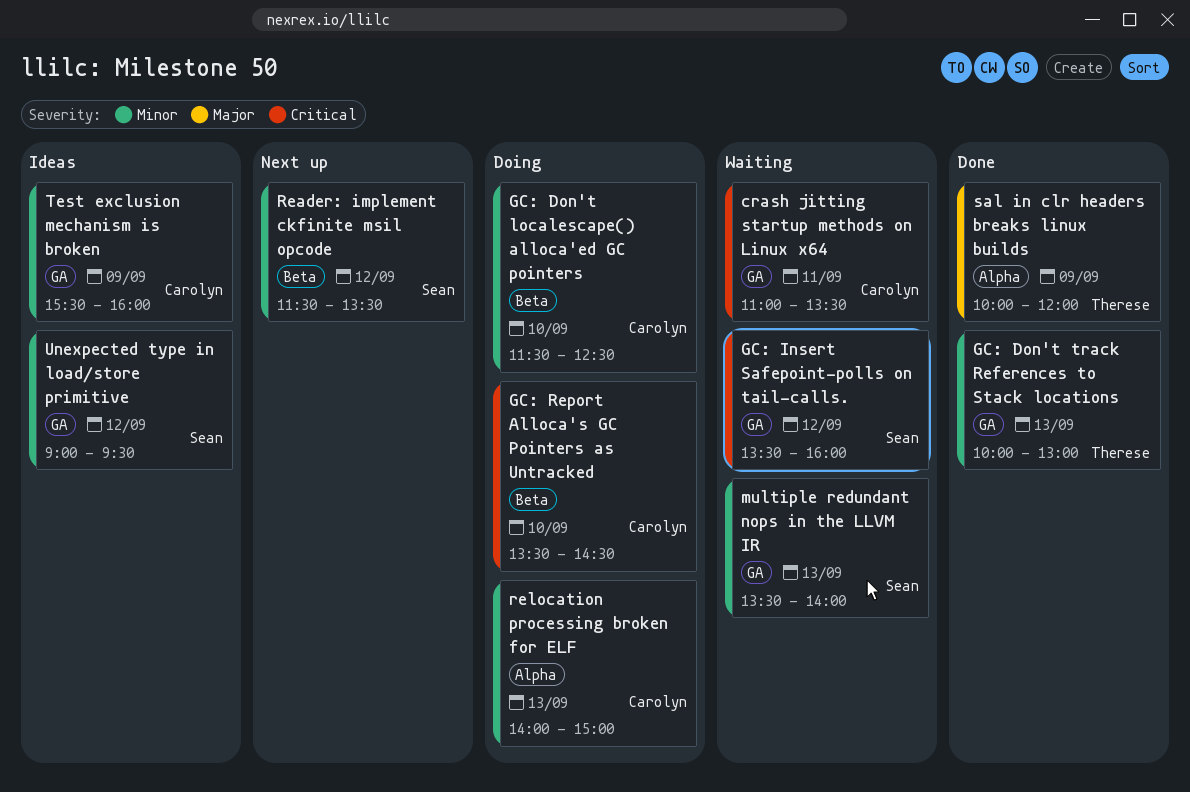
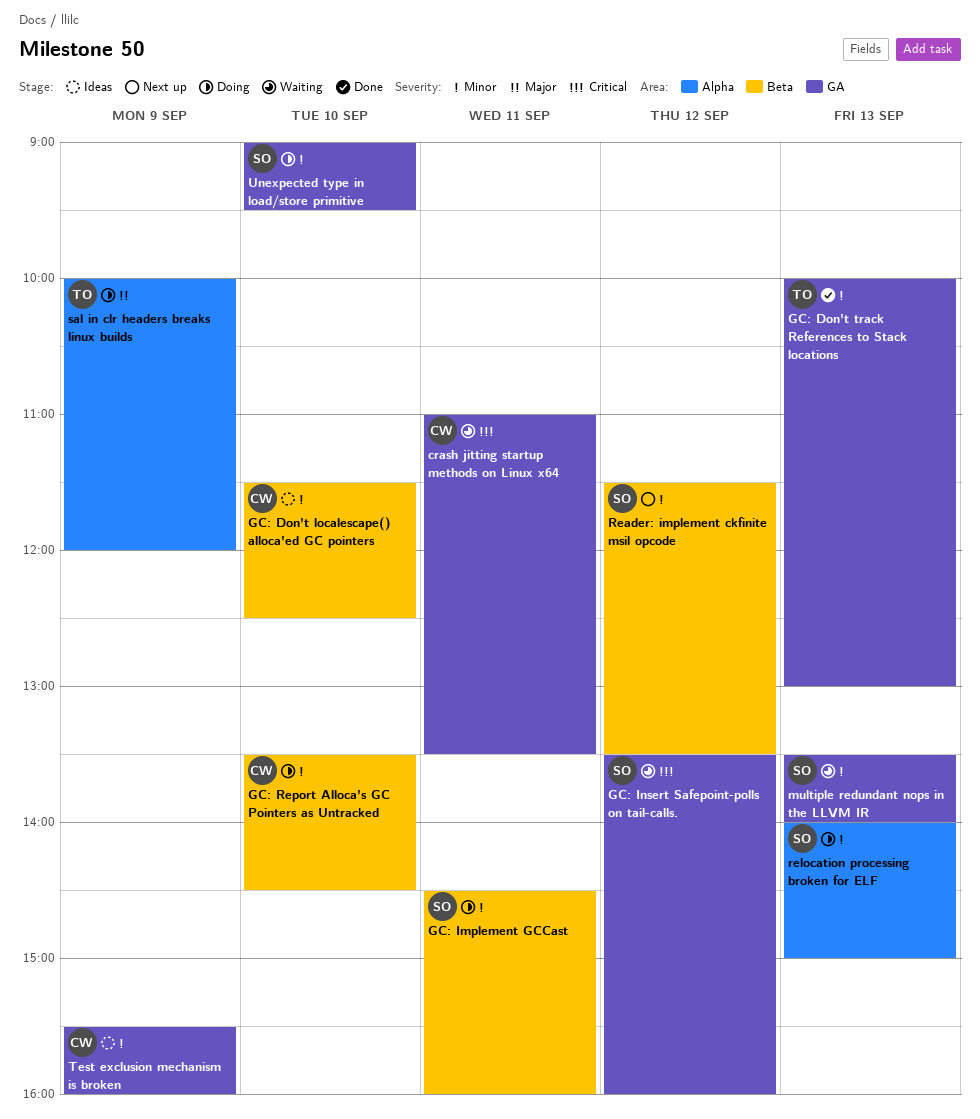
GC: Don't localescape() alloca'ed GC pointers, status: Doing -> Ideas
GC: Implement GCCast: none -> present
GC: Report Alloca's GC Pointers as Untracked, priority: Critical -> Minor
relocation processing broken for ELF, owner: Carolyn -> Sean
sal in clr headers breaks linux builds, status: Done -> Doing
Unexpected type in load/store primitive, status: Ideas -> Doing
Unexpected type in load/store primitive, day: Sep 12 -> Sep 10

